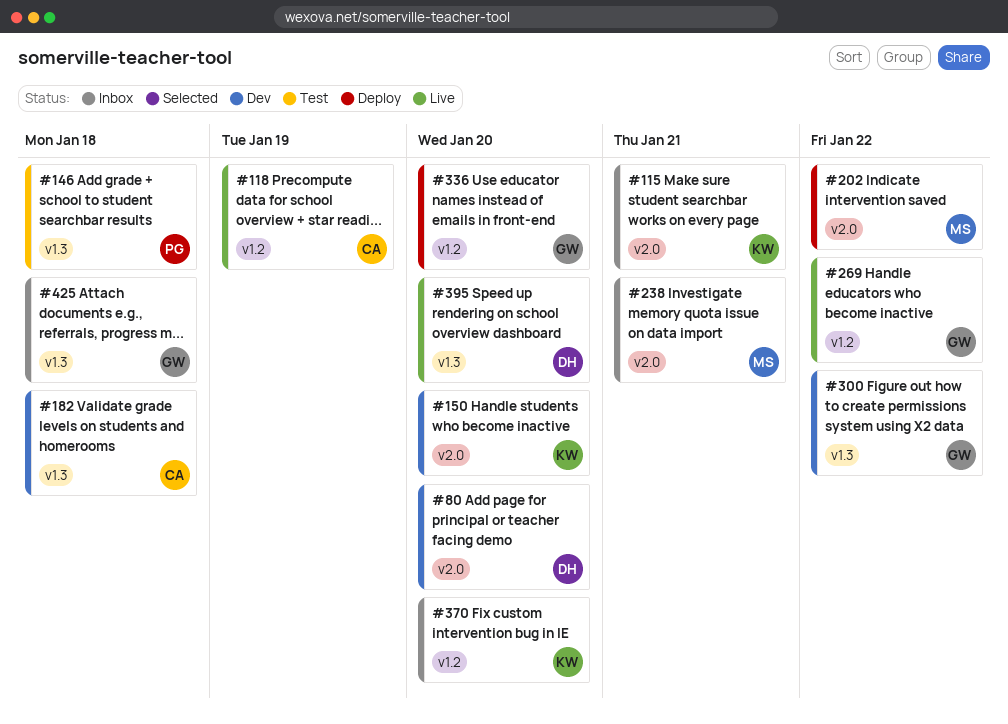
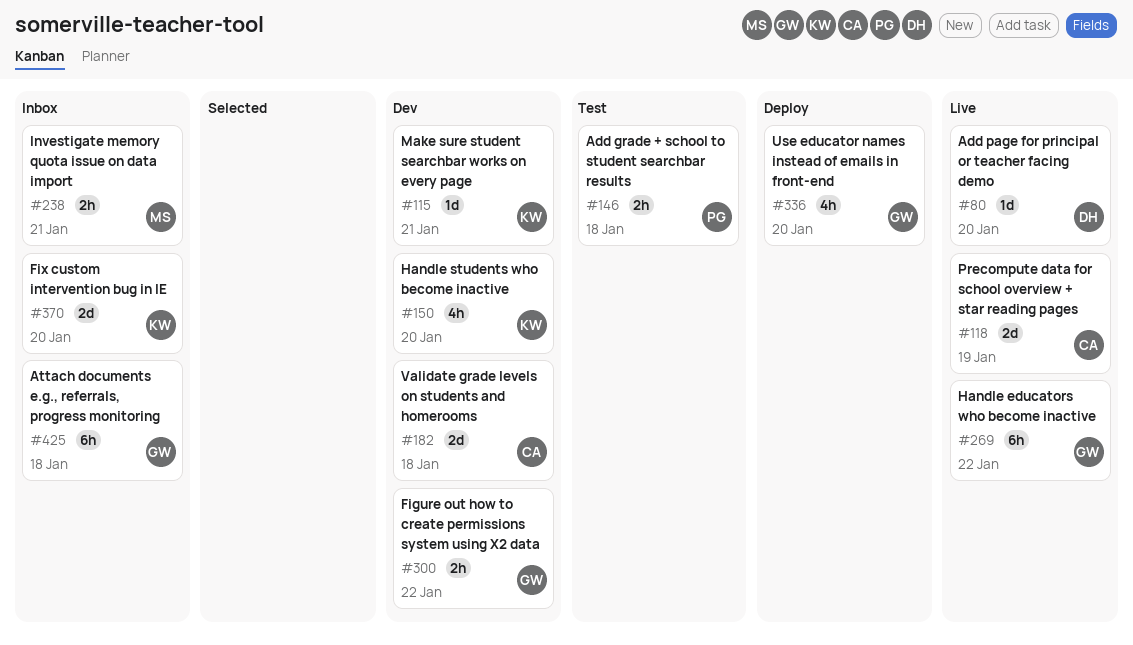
#80, status: Dev -> Live
#115, status: Inbox -> Dev
#202: present -> none
#395: present -> none

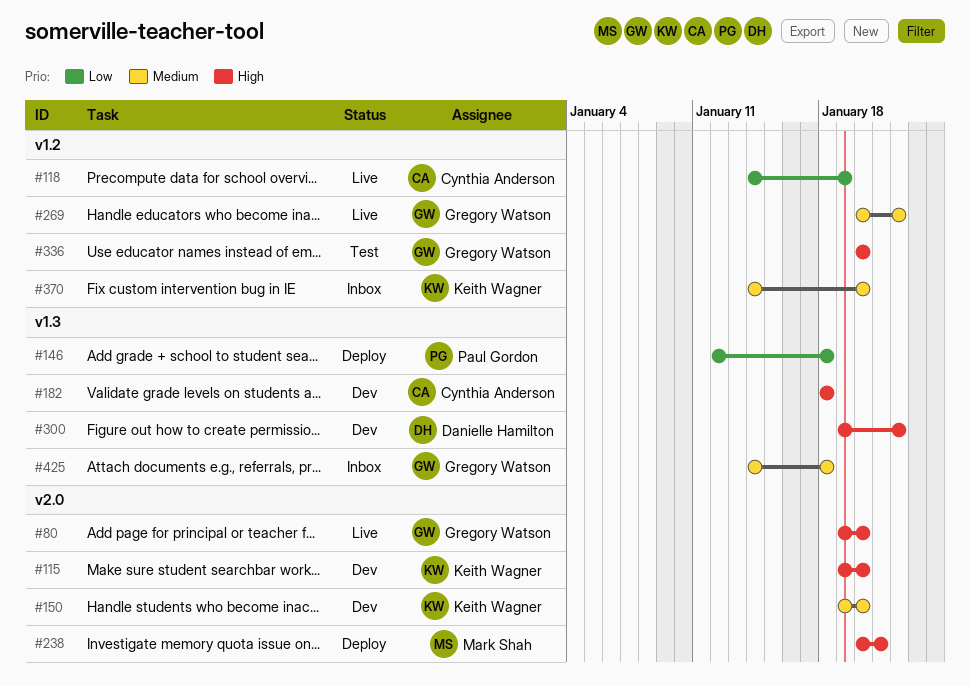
#80, owner: Danielle Hamilton -> Gregory Watson
#115, due: Jan 21 -> Jan 20
#146, status: Test -> Deploy
#238, status: Inbox -> Deploy
#300, owner: Gregory Watson -> Danielle Hamilton
#336, status: Deploy -> Test

